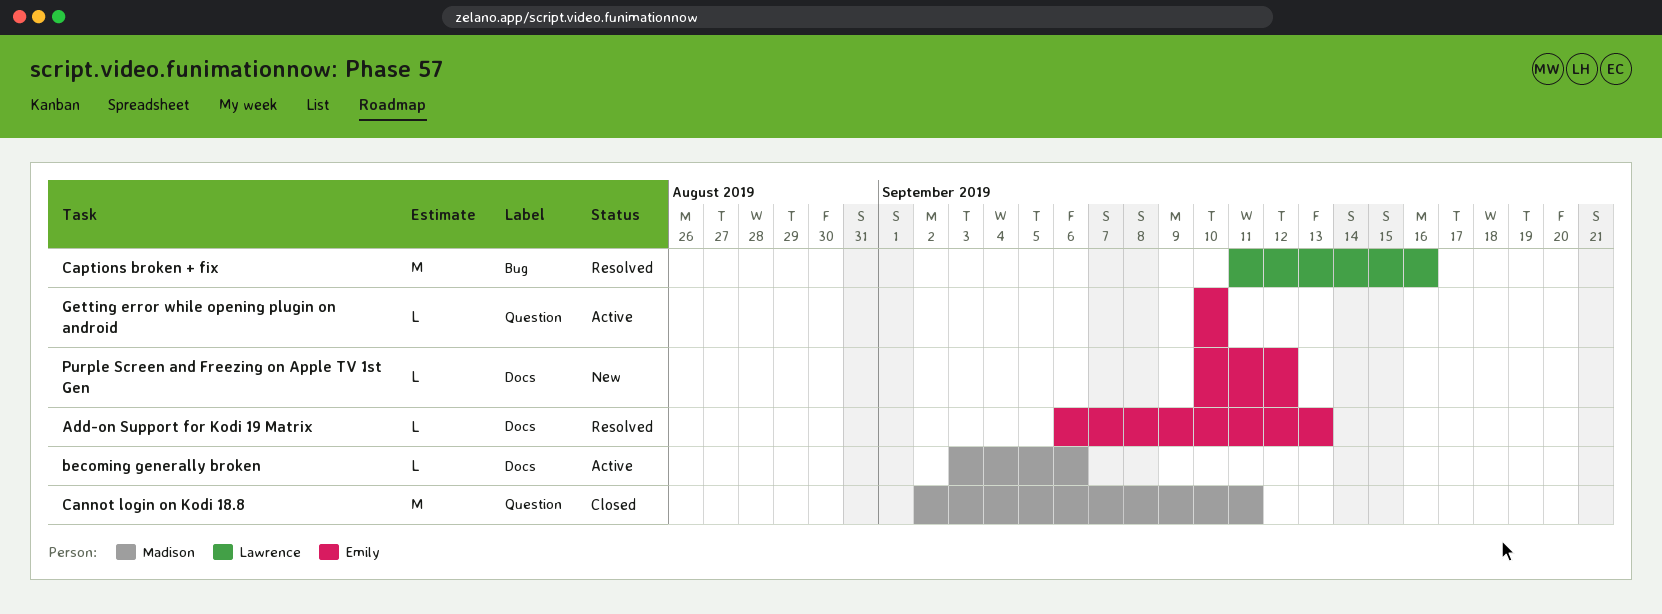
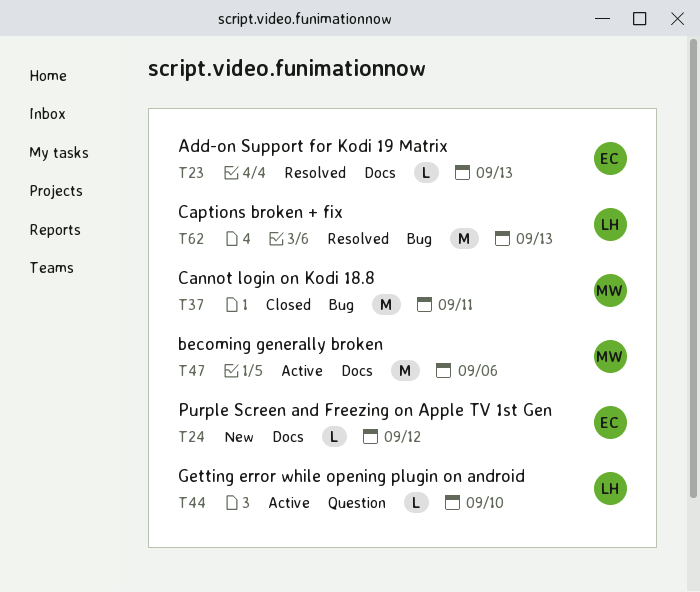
becoming generally broken, estimate: L -> M
Cannot login on Kodi 18.8, label: Question -> Bug
Captions broken + fix, due: Sep 16 -> Sep 13
Getting error while opening plugin on android, owner: Emily -> Lawrence

